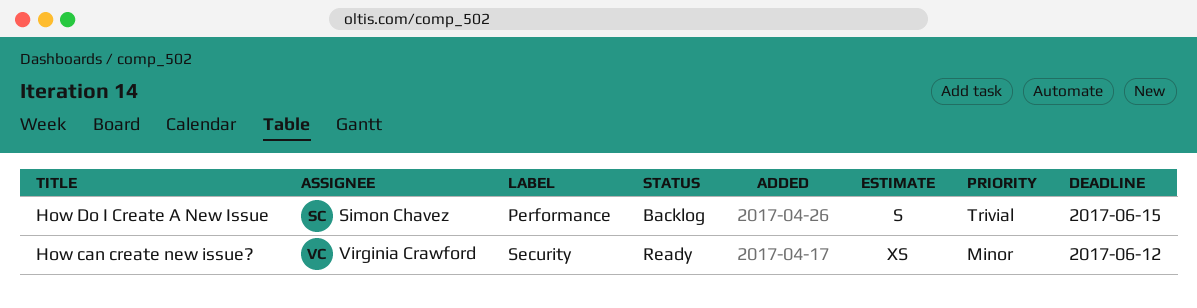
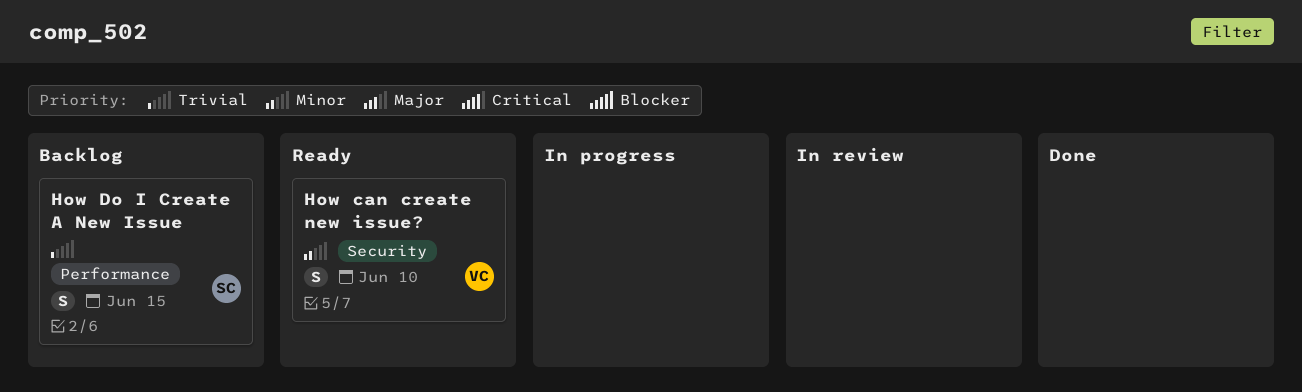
How can create new issue?, estimate: XS -> S
How can create new issue?, due: Jun 12 -> Jun 10

